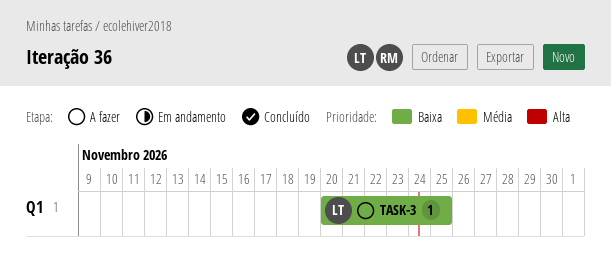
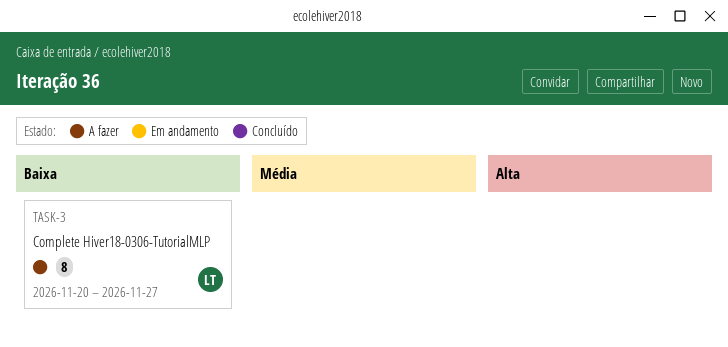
TASK-3, estimate: 1 -> 8
TASK-3, due: Nov 25 -> Nov 27

